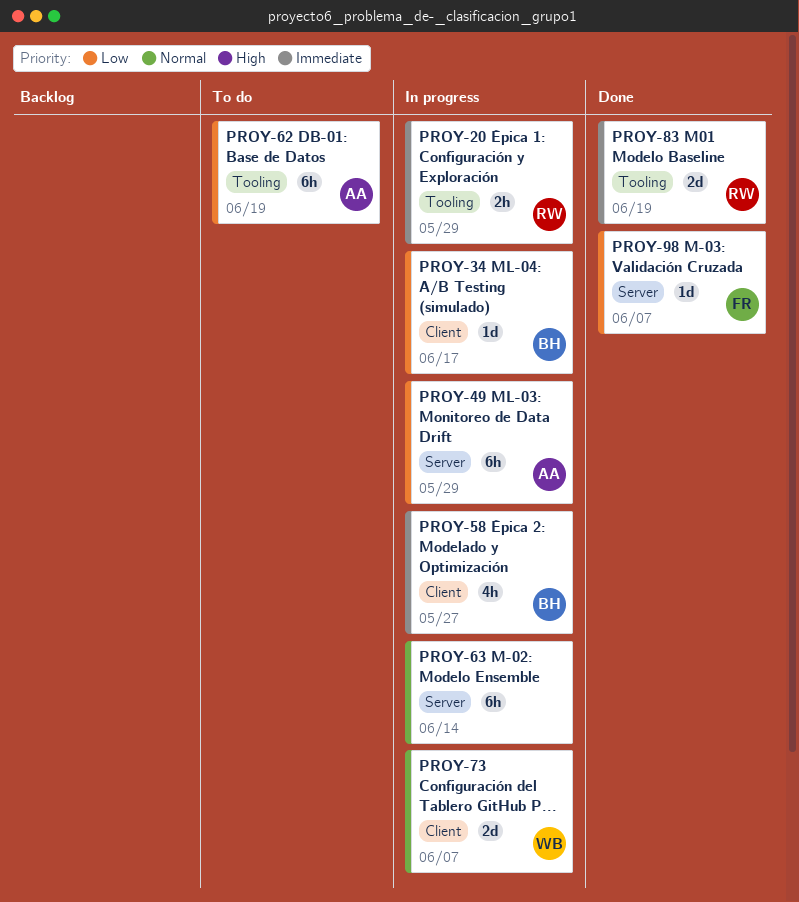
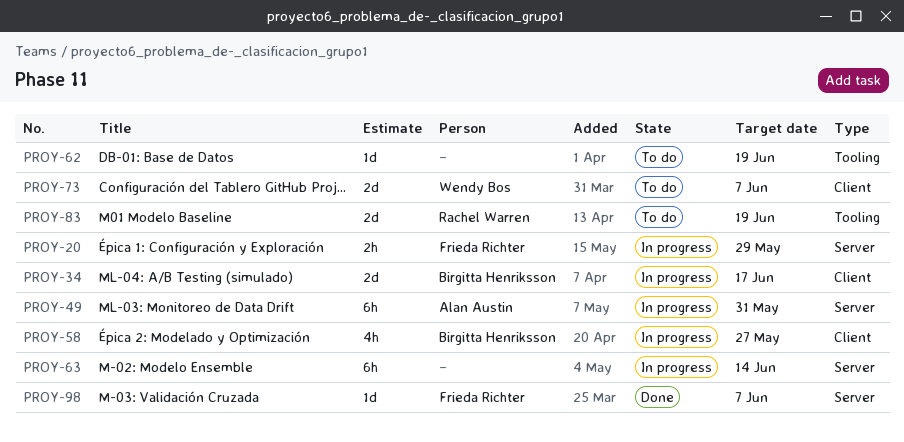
PROY-20, owner: Rachel Warren -> Frieda Richter
PROY-20, label: Tooling -> Server
PROY-34, estimate: 1d -> 2d
PROY-49, due: May 29 -> May 31
PROY-62, owner: Alan Austin -> none
PROY-62, estimate: 6h -> 1d
PROY-73, status: In progress -> To do
PROY-83, status: Done -> To do

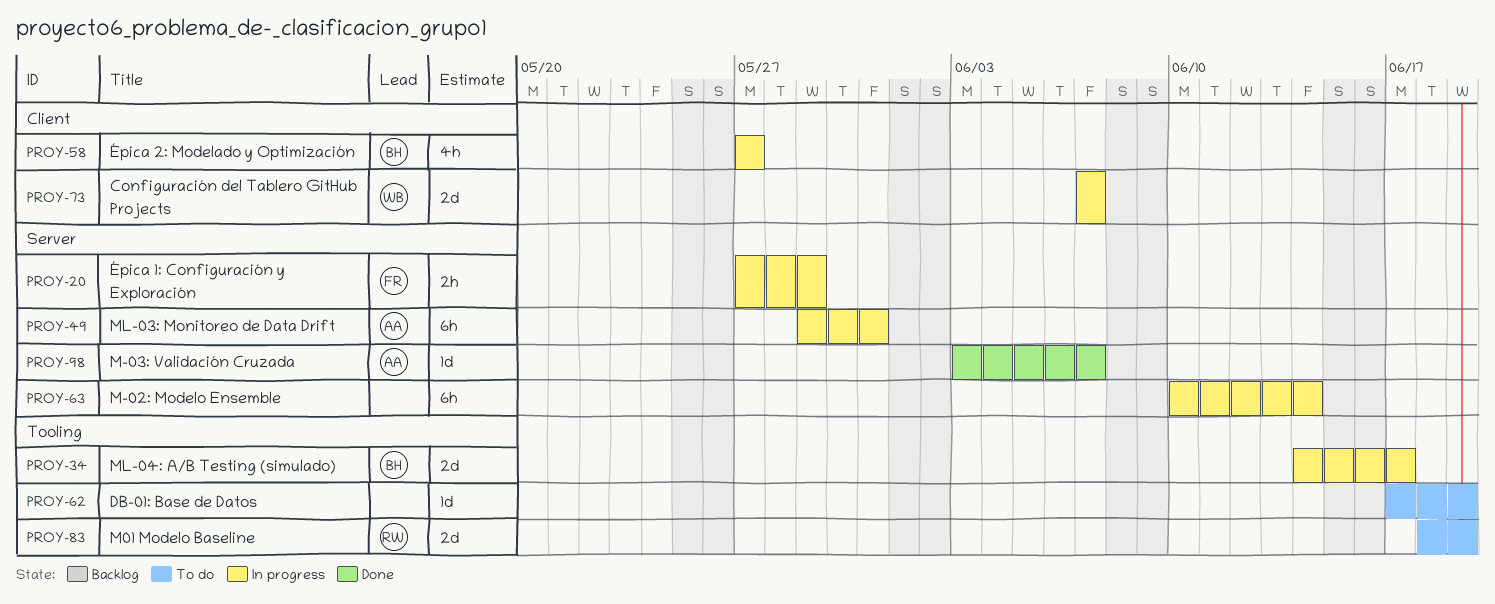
PROY-34, label: Client -> Tooling
PROY-73, status: To do -> In progress
PROY-98, owner: Frieda Richter -> Alan Austin

